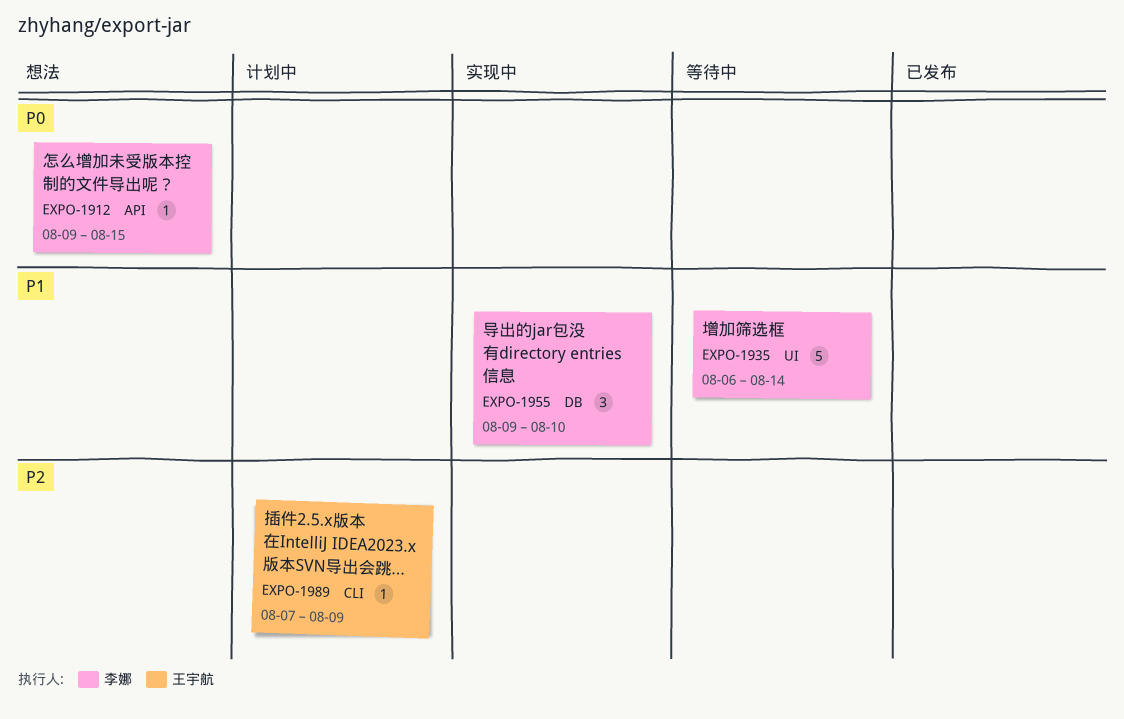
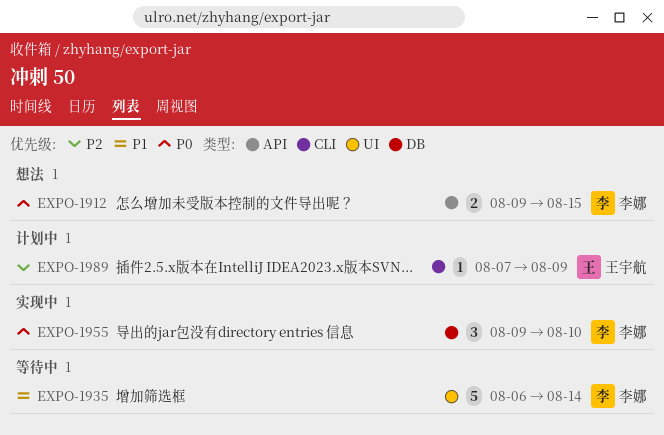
EXPO-1912, estimate: 1 -> 2
EXPO-1955, priority: P1 -> P0

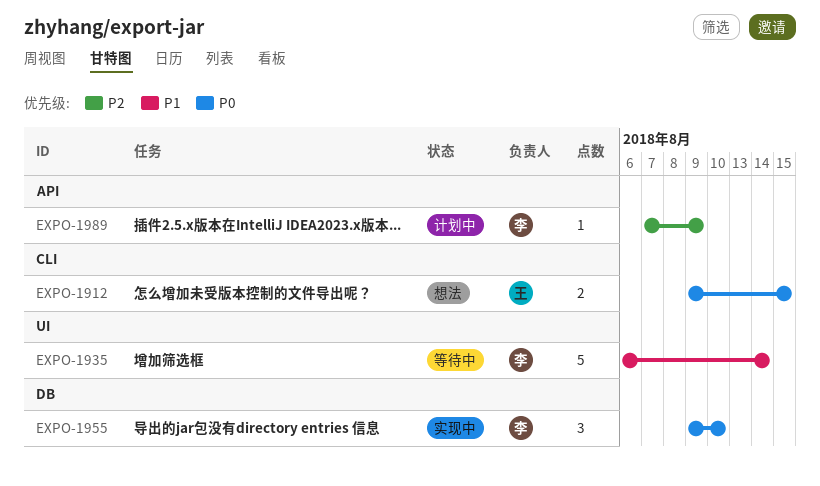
EXPO-1912, owner: 李娜 -> 王宇航
EXPO-1912, label: API -> CLI
EXPO-1989, owner: 王宇航 -> 李娜
EXPO-1989, label: CLI -> API

